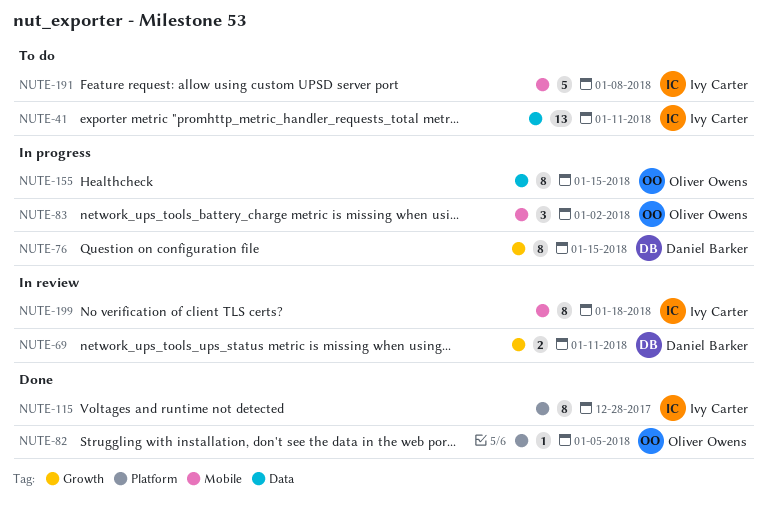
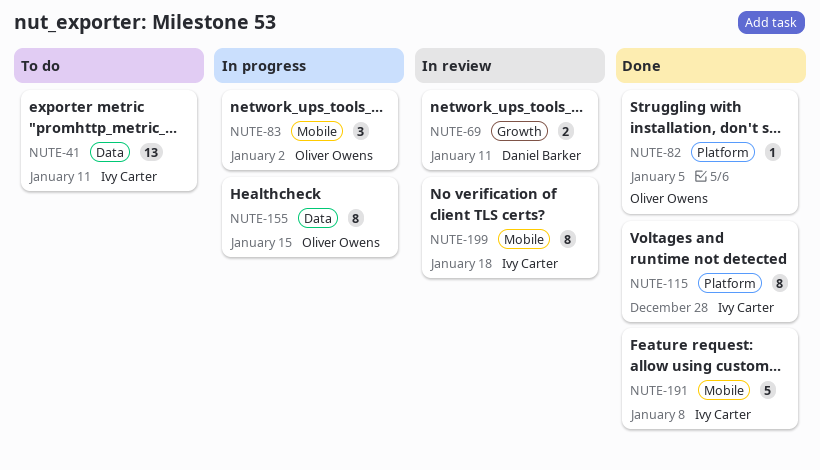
NUTE-76: present -> none
NUTE-191, status: To do -> Done

